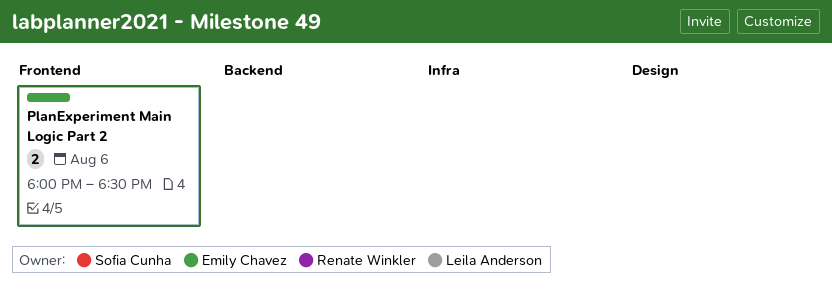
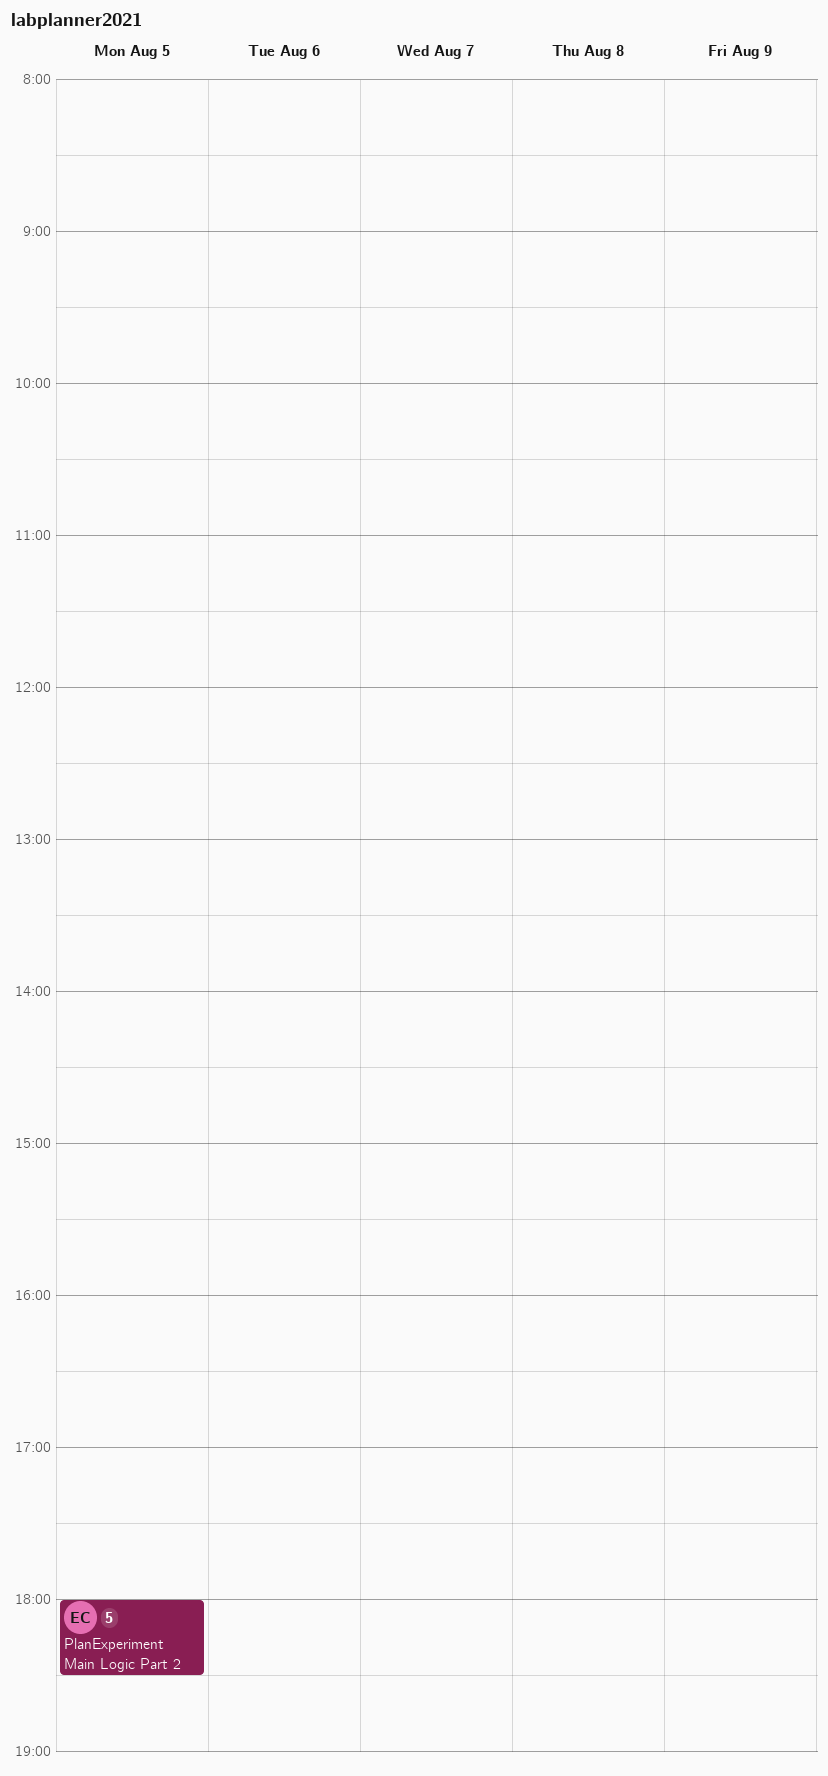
PlanExperiment Main Logic Part 2, estimate: 2 -> 5
PlanExperiment Main Logic Part 2, day: Aug 6 -> Aug 5

